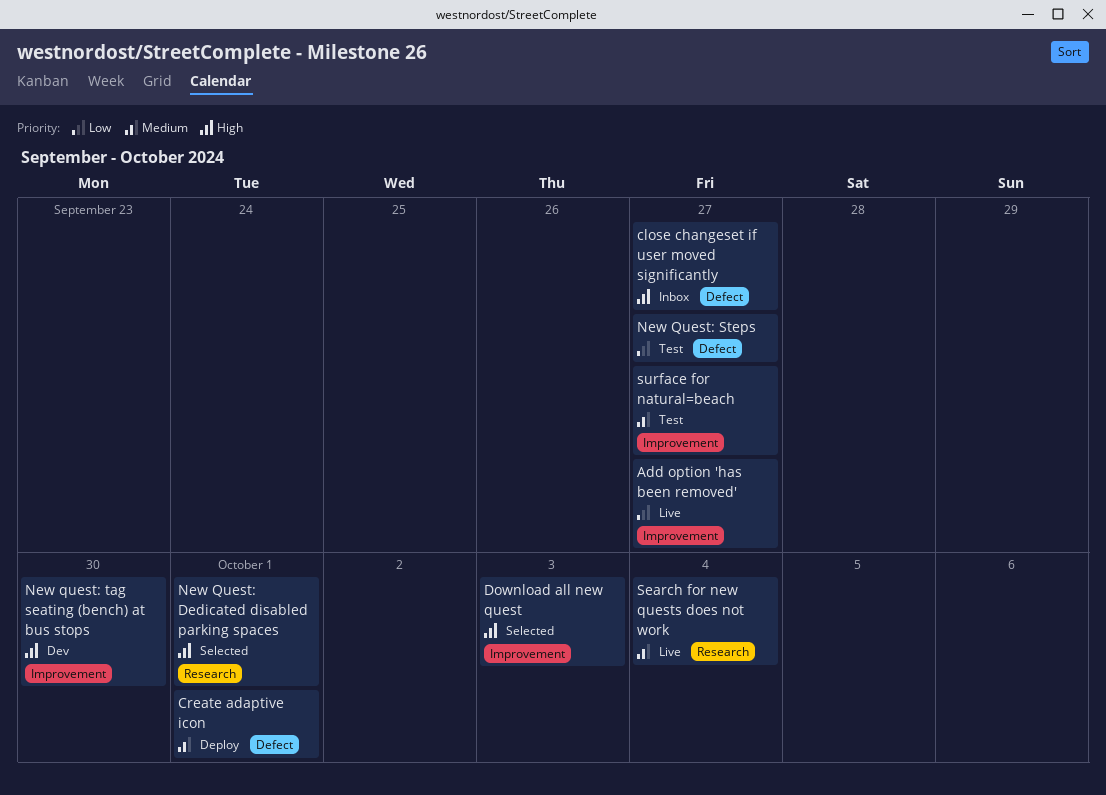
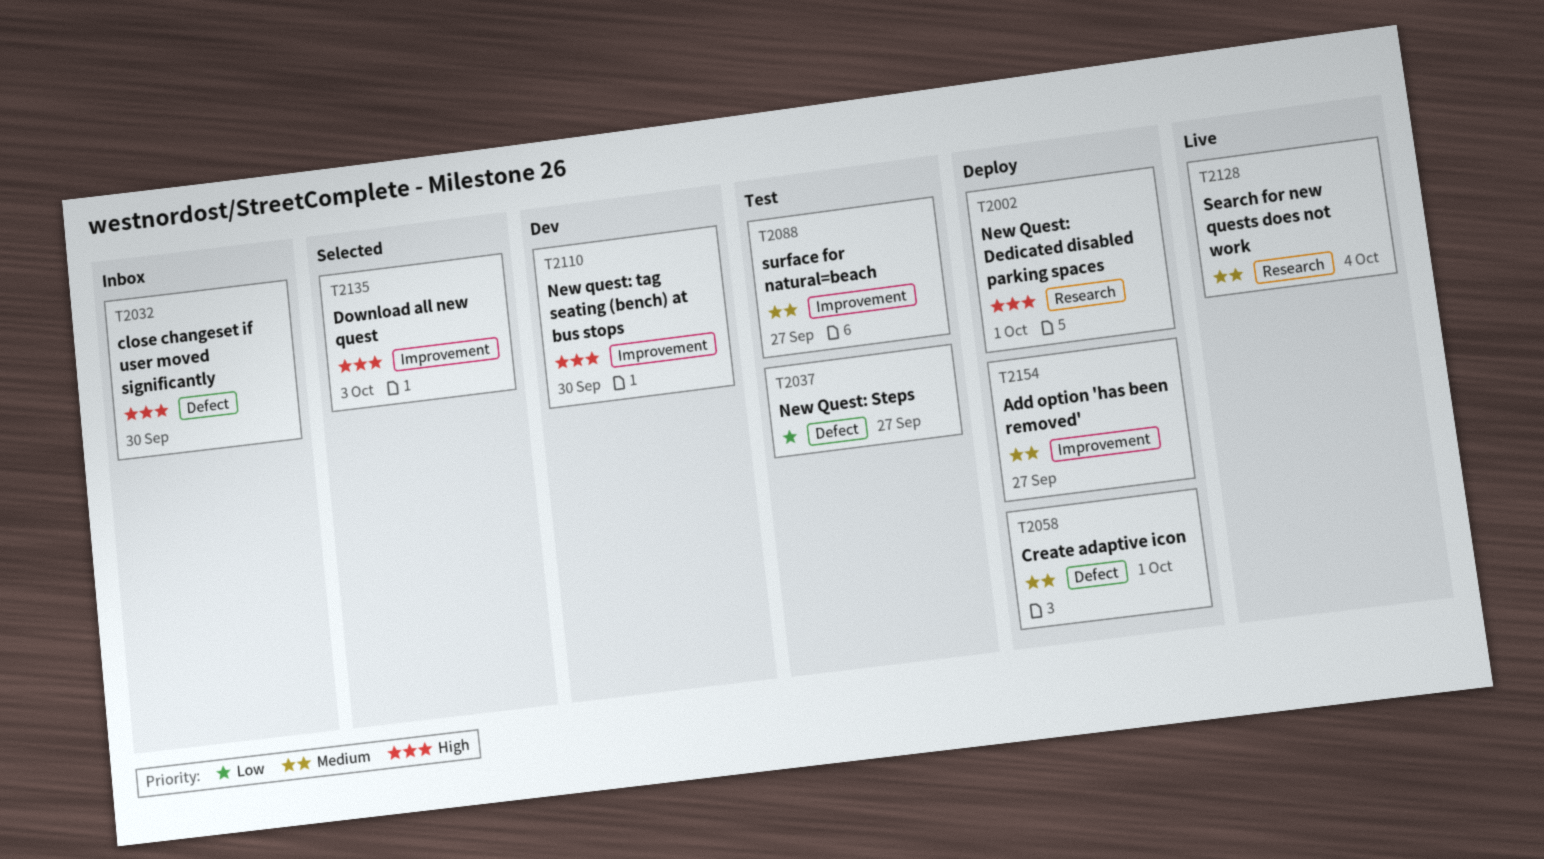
Add option 'has been removed', status: Live -> Deploy
Add option 'has been removed', priority: Low -> Medium
close changeset if user moved significantly, due: Sep 27 -> Sep 30
New Quest: Dedicated disabled parking spaces, status: Selected -> Deploy

